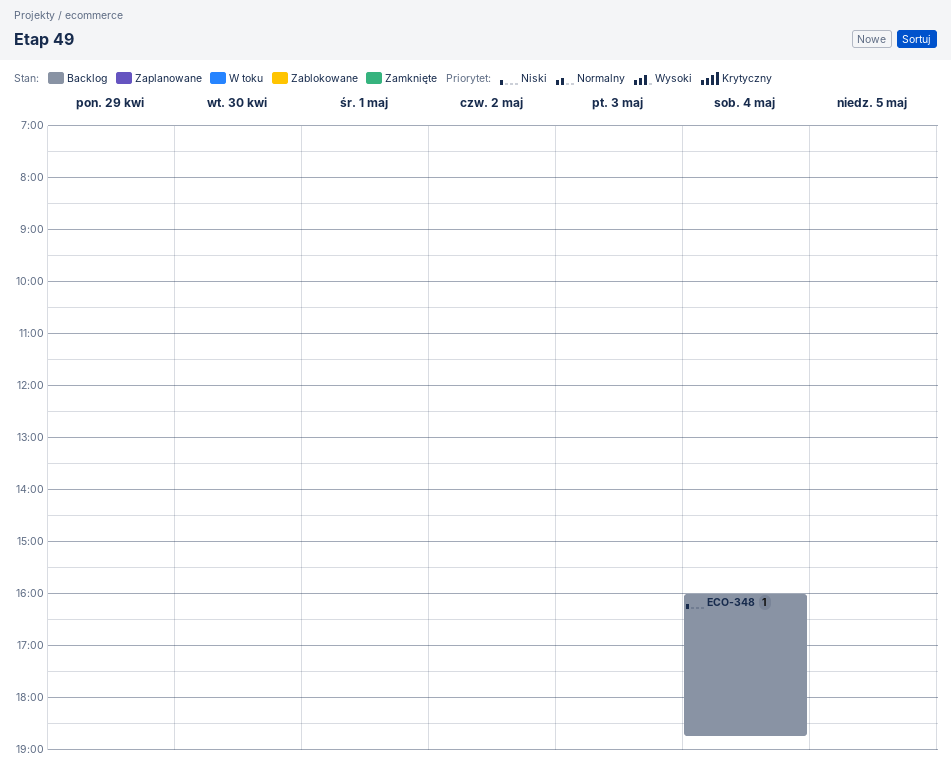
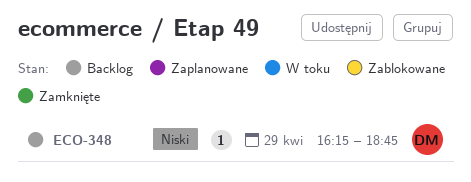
ECO-348, day: May 4 -> Apr 29
ECO-348, begins: 16:00 -> 16:15

